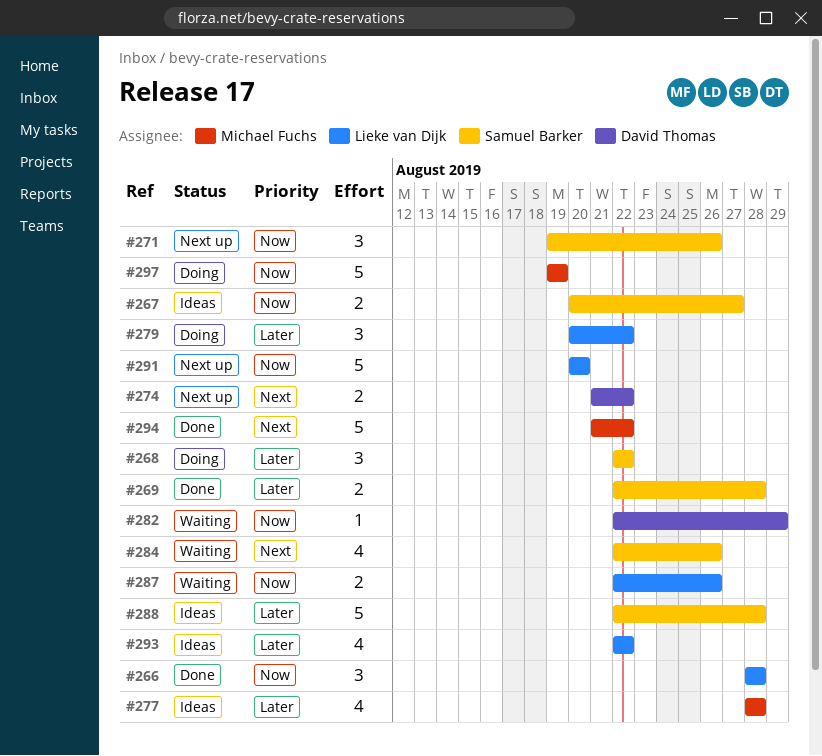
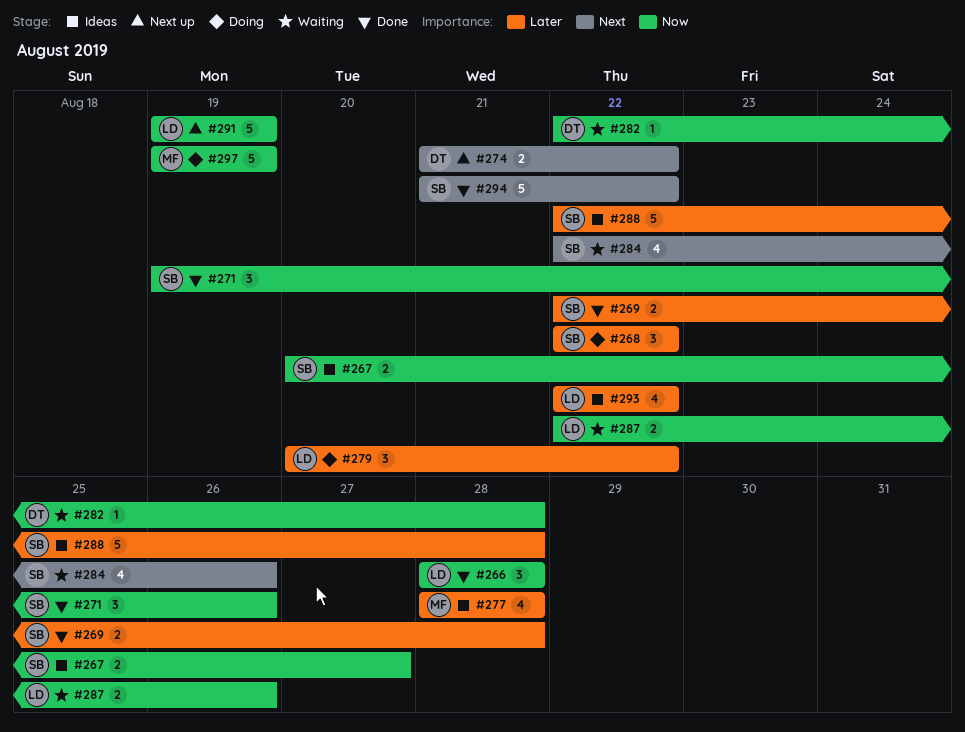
#271, status: Next up -> Done
#282, due: Aug 29 -> Aug 28
#291, start: Aug 20 -> Aug 19
#291, due: Aug 20 -> Aug 19
#294, owner: Michael Fuchs -> Samuel Barker

